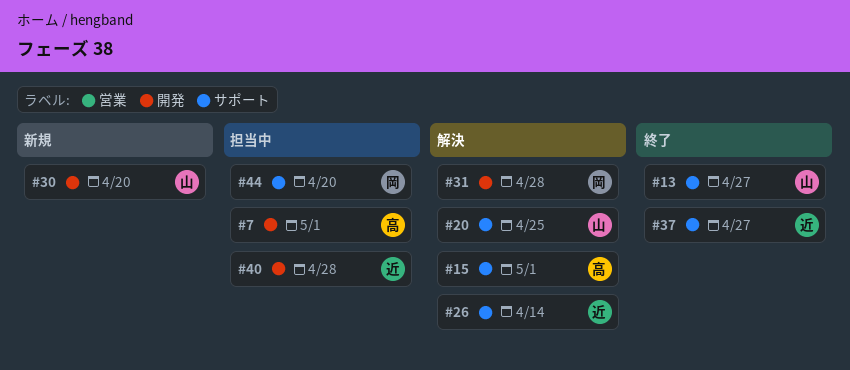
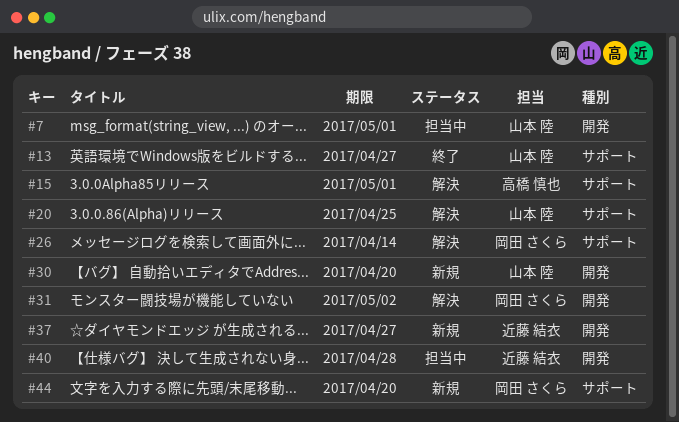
#7, owner: 高橋 慎也 -> 山本 陸
#26, owner: 近藤 結衣 -> 岡田 さくら
#31, due: Apr 28 -> May 2
#37, status: 終了 -> 新規
#37, label: サポート -> 開発
#44, status: 担当中 -> 新規

